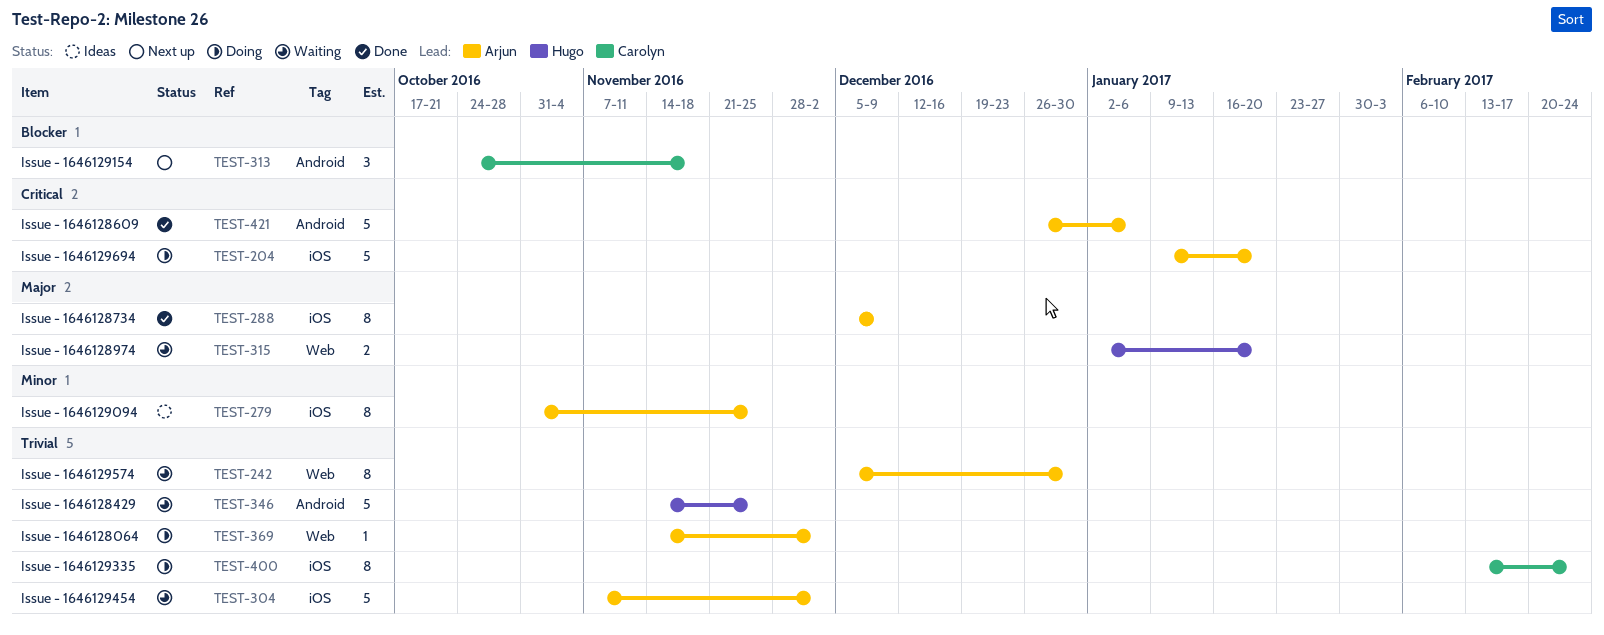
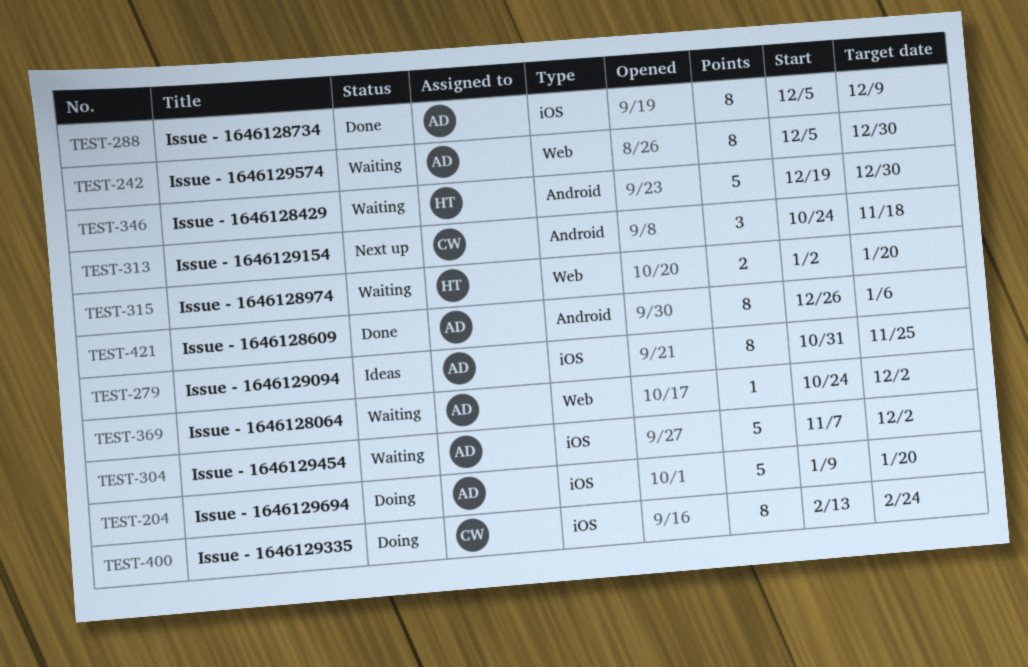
TEST-346, start: Nov 14 -> Dec 19
TEST-346, due: Nov 25 -> Dec 30
TEST-369, status: Doing -> Waiting
TEST-369, start: Nov 14 -> Oct 24
TEST-421, estimate: 5 -> 8

